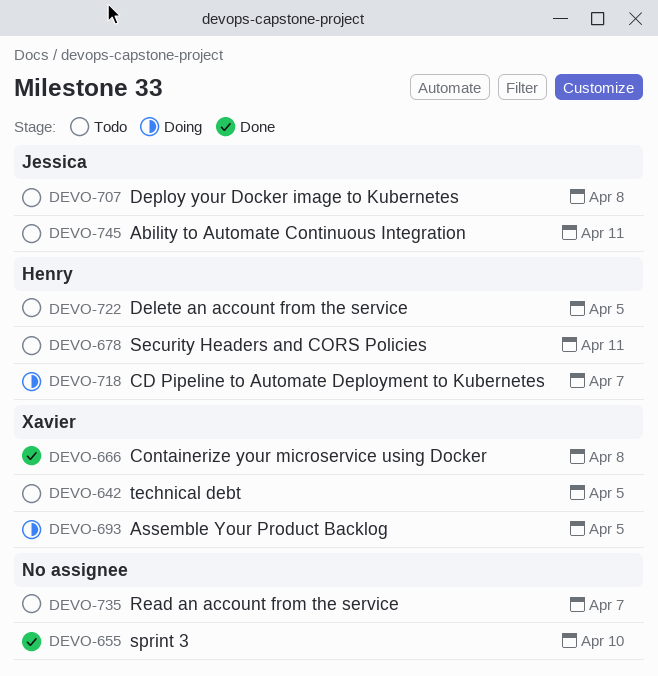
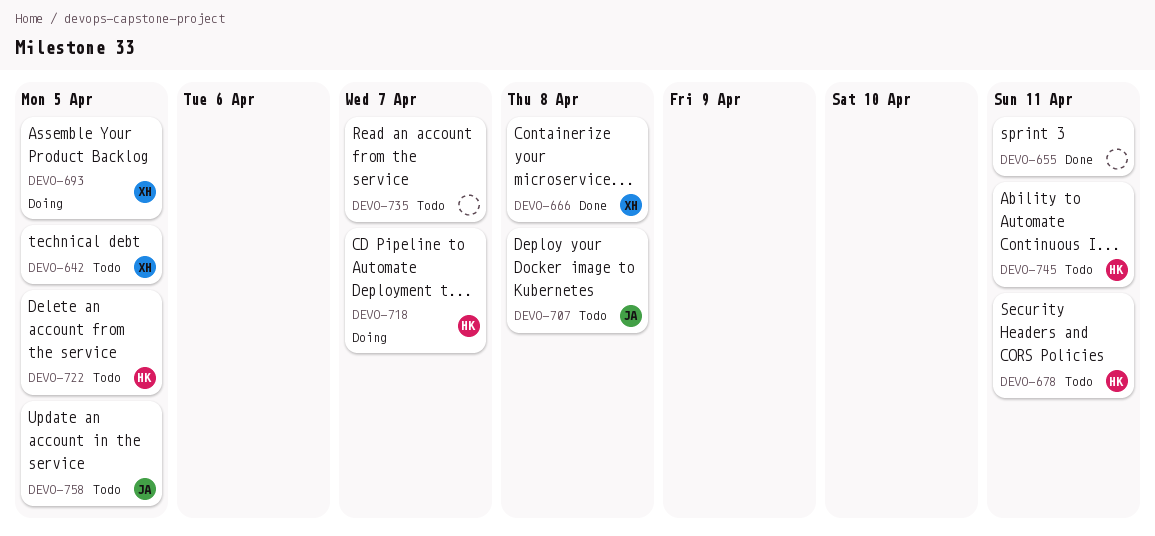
DEVO-655, due: Apr 10 -> Apr 11
DEVO-745, owner: Jessica -> Henry
DEVO-758: none -> present

